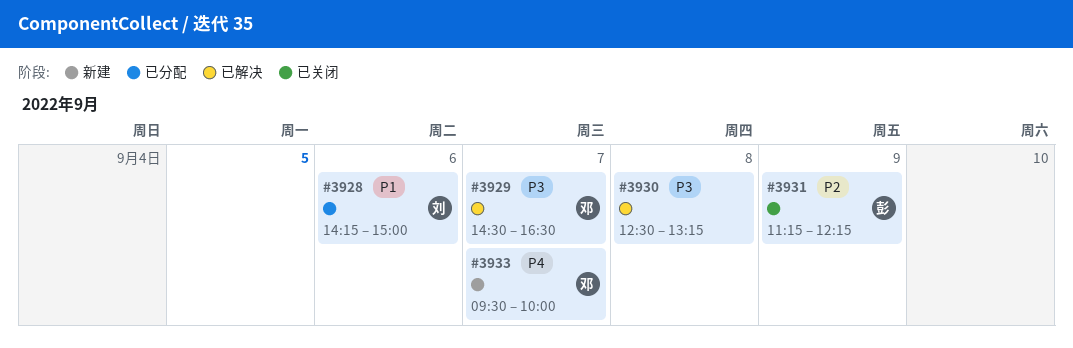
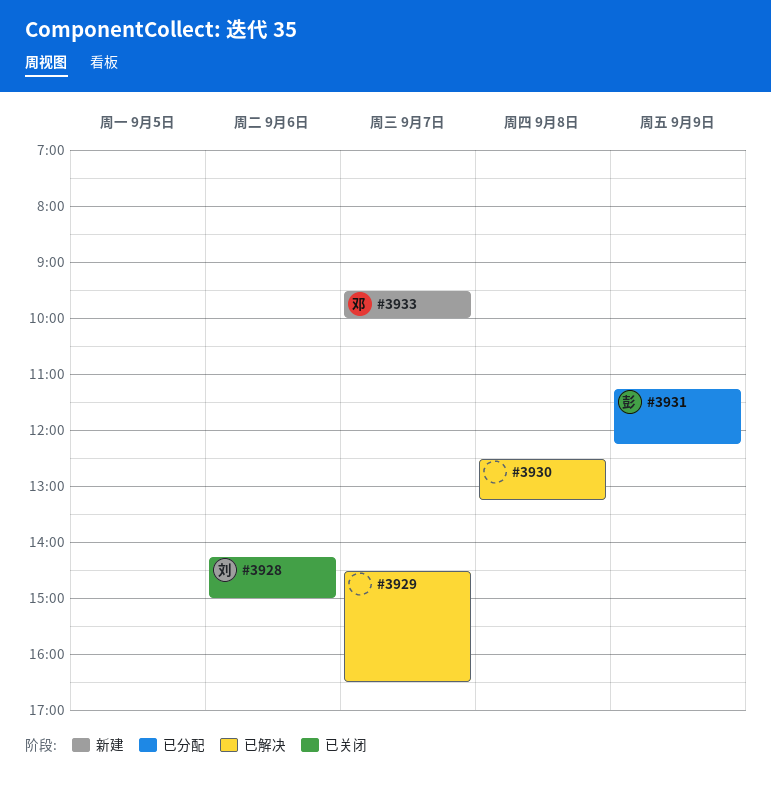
#3928, status: 已分配 -> 已关闭
#3929, owner: 邓 -> none
#3931, status: 已关闭 -> 已分配

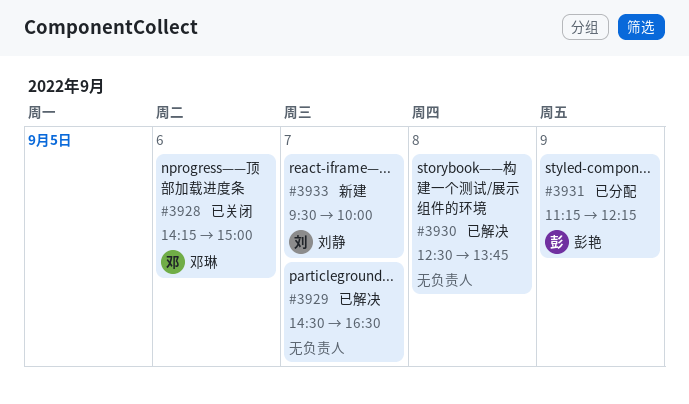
#3928, owner: 刘静 -> 邓琳
#3930, ends: 13:15 -> 13:45
#3933, owner: 邓琳 -> 刘静

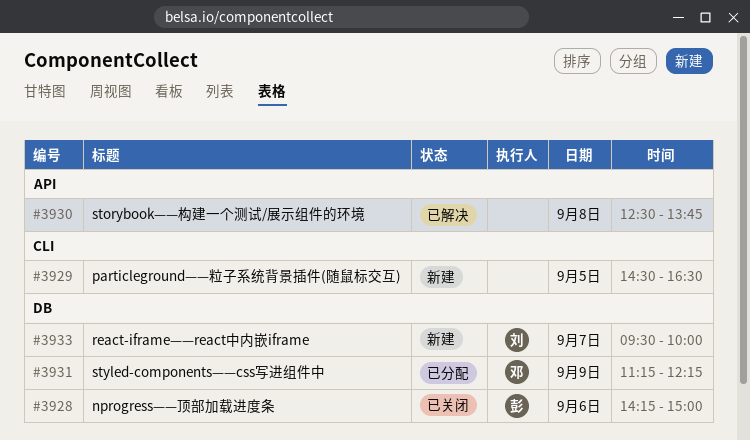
#3928, owner: 邓琳 -> 彭艳
#3929, status: 已解决 -> 新建
#3929, day: Sep 7 -> Sep 5
#3931, owner: 彭艳 -> 邓琳

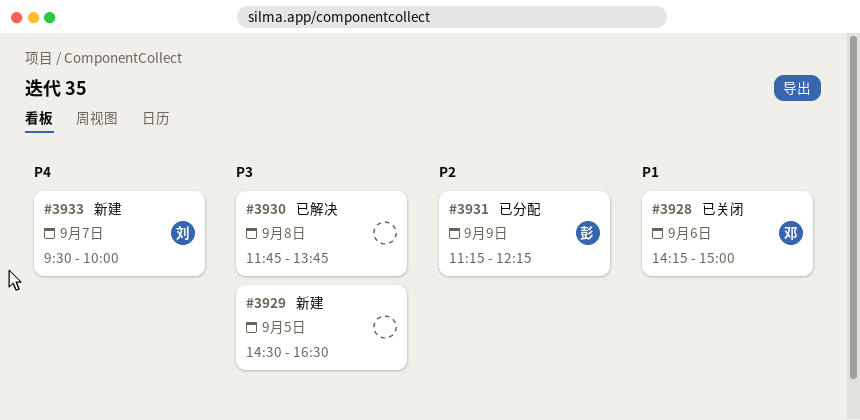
#3928, owner: 彭 -> 邓
#3930, begins: 12:30 -> 11:45
#3931, owner: 邓 -> 彭

